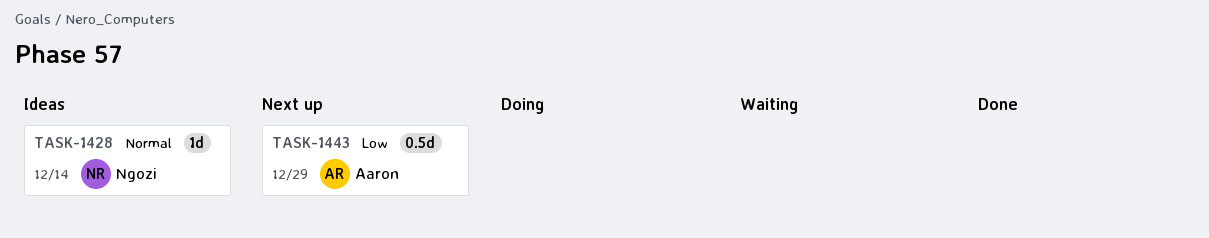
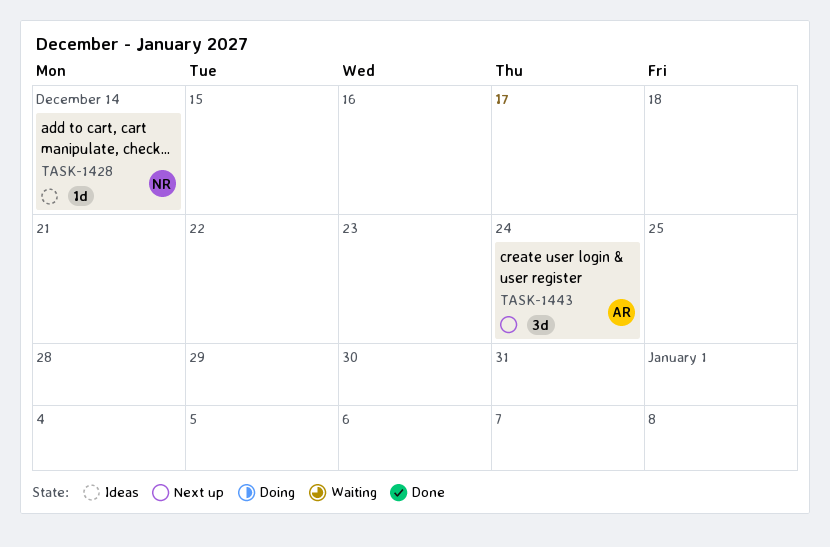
TASK-1443, estimate: 0.5d -> 3d
TASK-1443, due: Dec 29 -> Dec 24

